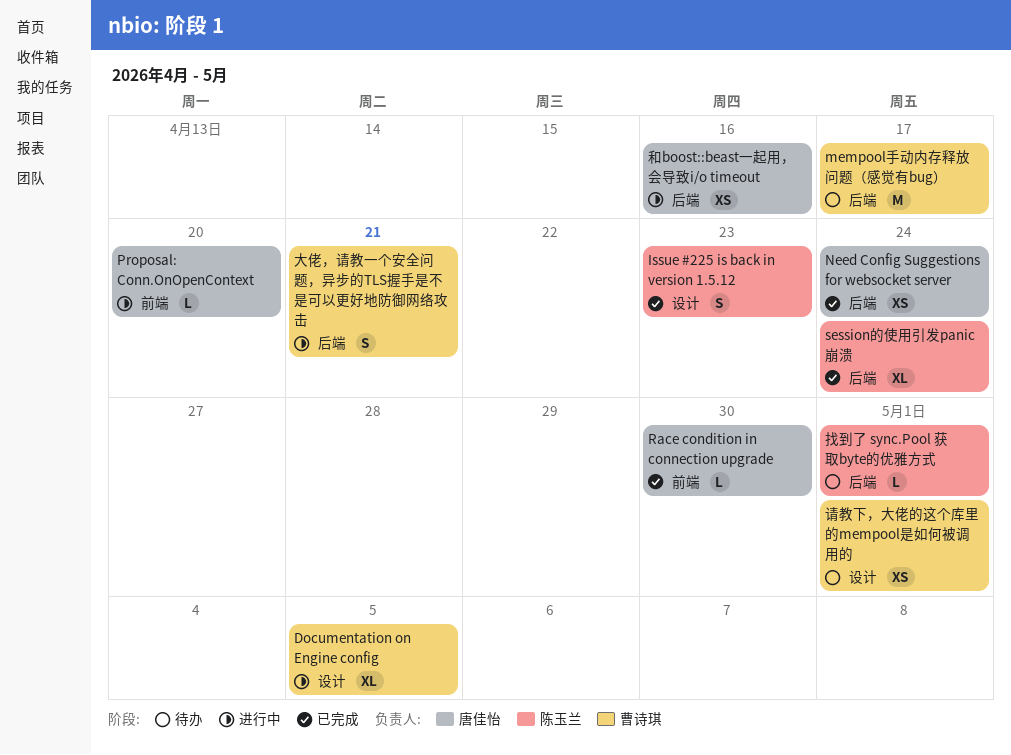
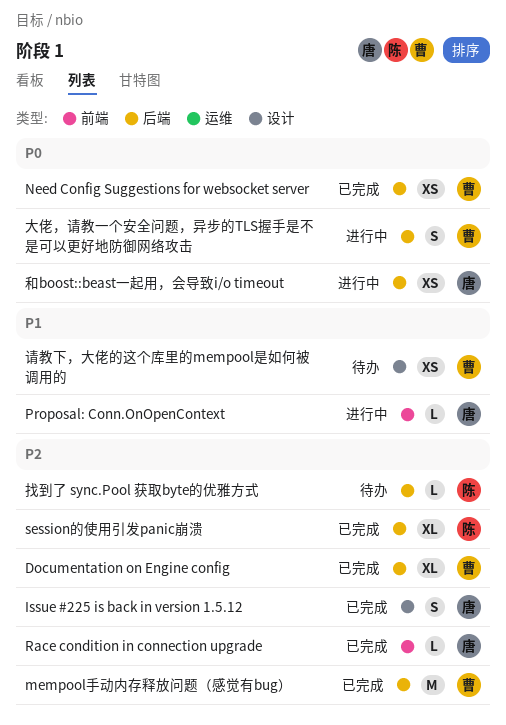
Documentation on Engine config, status: 进行中 -> 已完成
Documentation on Engine config, label: 设计 -> 后端
Issue #225 is back in version 1.5.12, owner: 陈玉兰 -> 唐佳怡
mempool手动内存释放问题（感觉有bug）, status: 待办 -> 已完成
Need Config Suggestions for websocket server, owner: 唐佳怡 -> 曹诗琪

